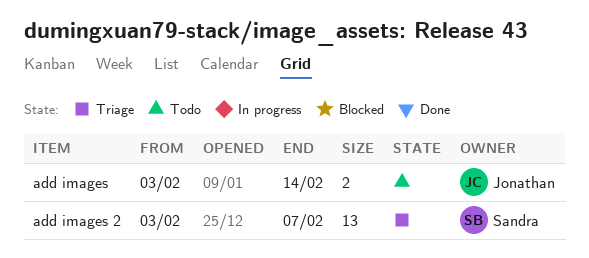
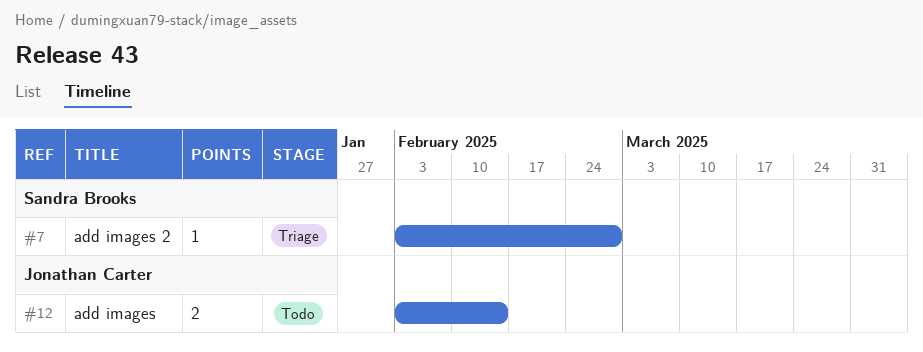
add images 2, estimate: 13 -> 1
add images 2, due: Feb 7 -> Feb 28

